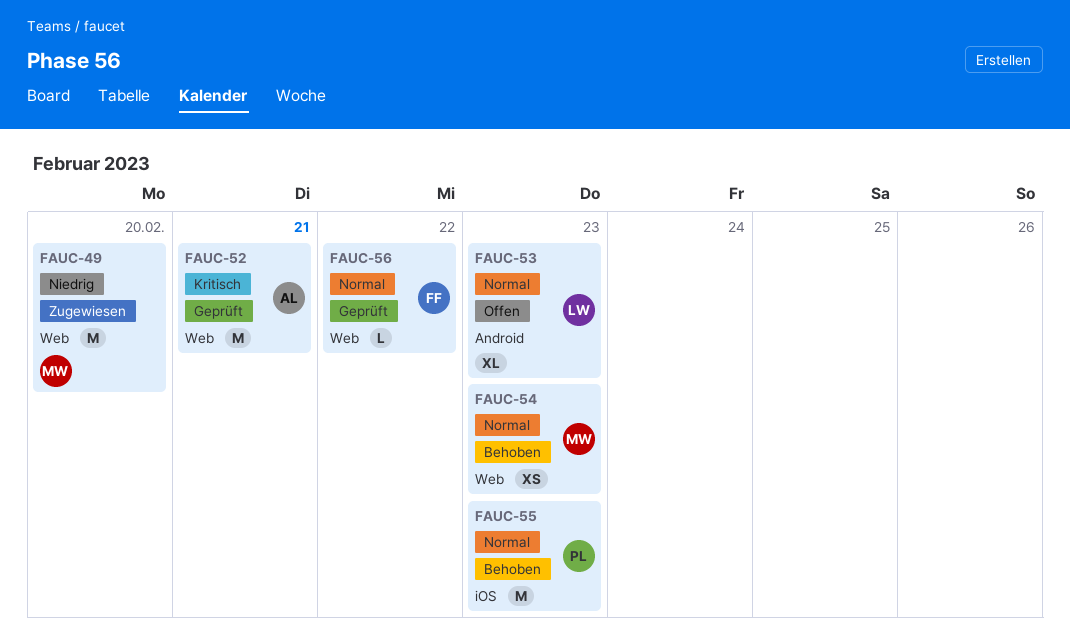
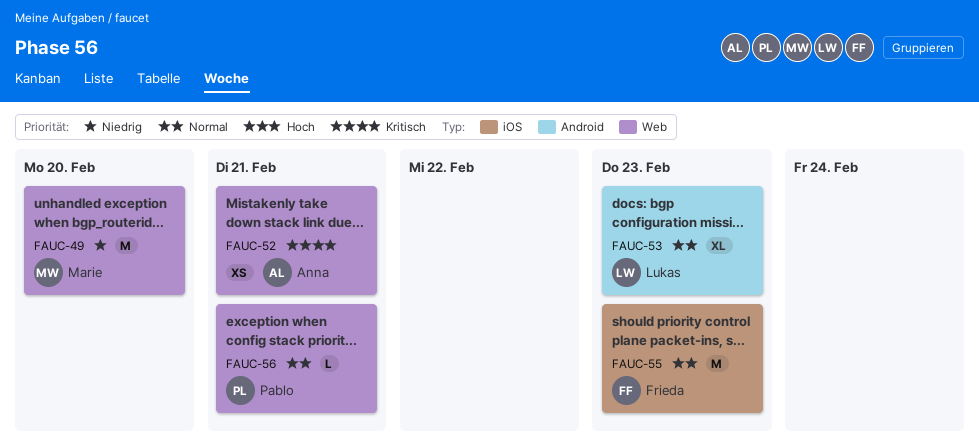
FAUC-52, estimate: M -> XS
FAUC-54: present -> none
FAUC-55, owner: Pablo -> Frieda
FAUC-56, owner: Frieda -> Pablo
FAUC-56, due: Feb 22 -> Feb 21

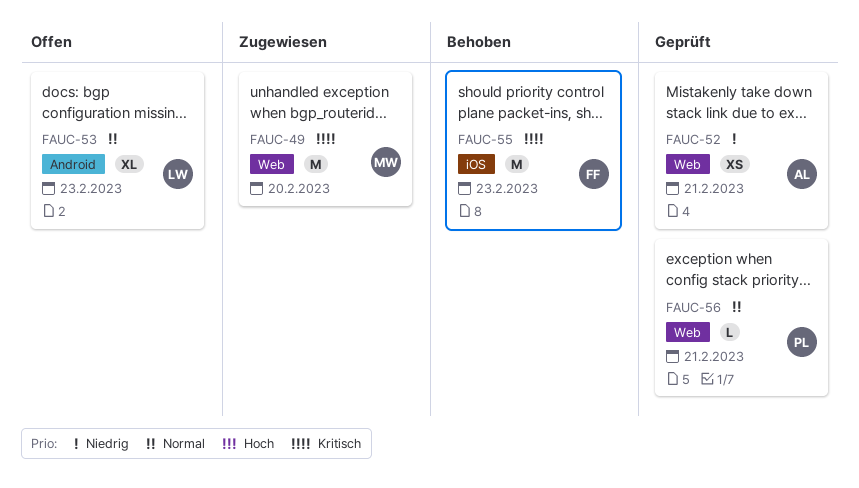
FAUC-49, priority: Niedrig -> Kritisch
FAUC-52, priority: Kritisch -> Niedrig
FAUC-55, priority: Normal -> Kritisch

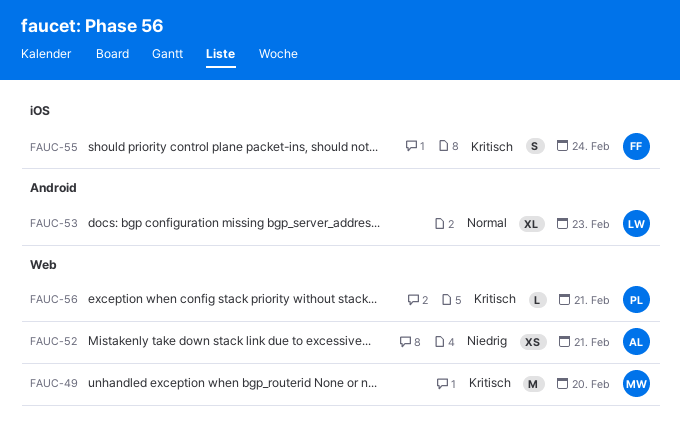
FAUC-55, estimate: M -> S
FAUC-55, due: Feb 23 -> Feb 24
FAUC-56, priority: Normal -> Kritisch

